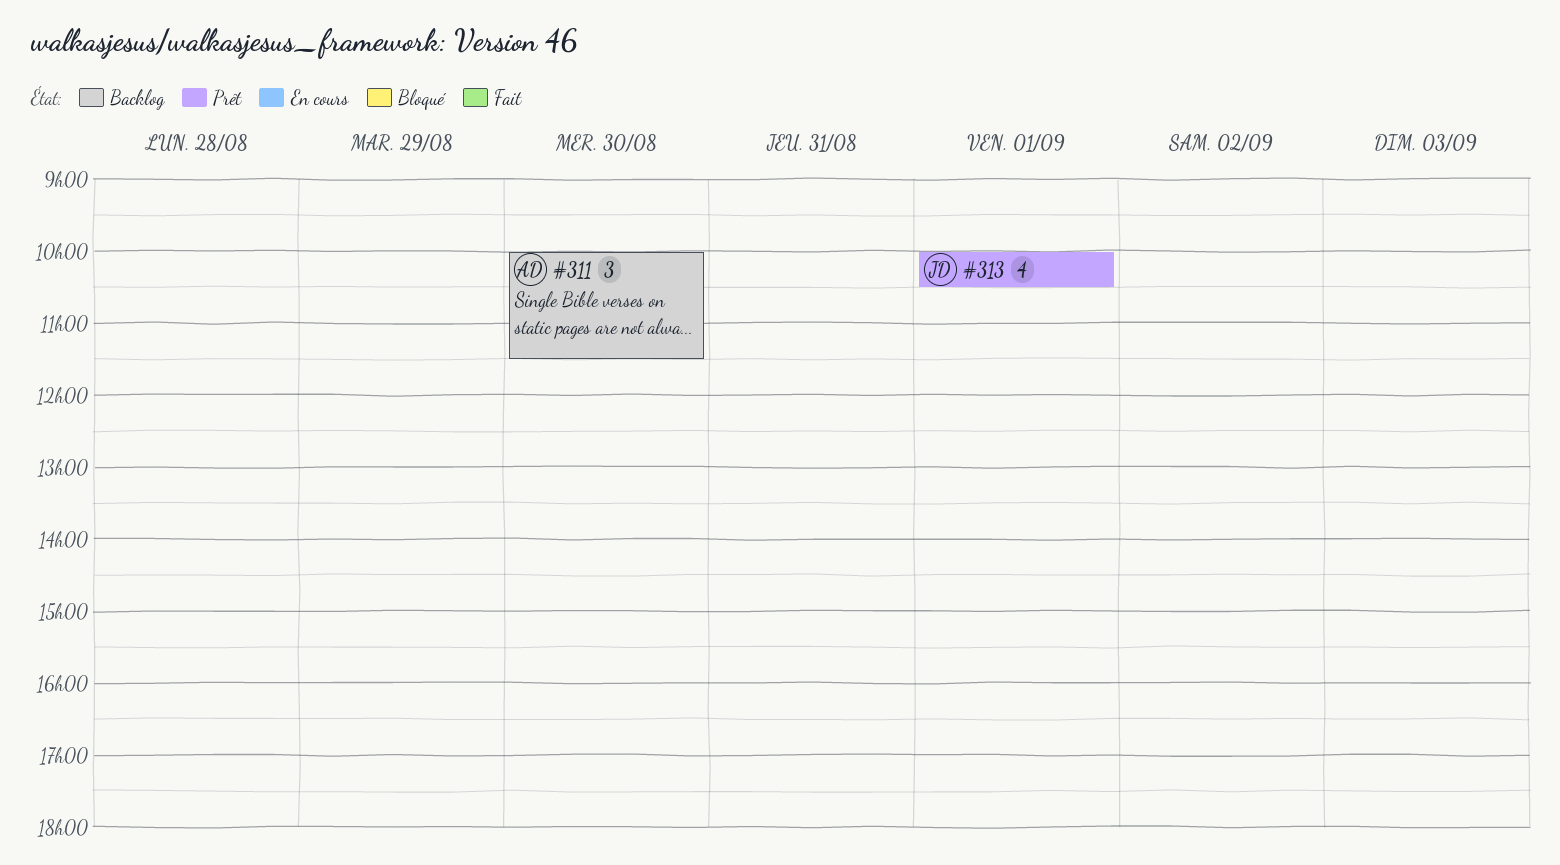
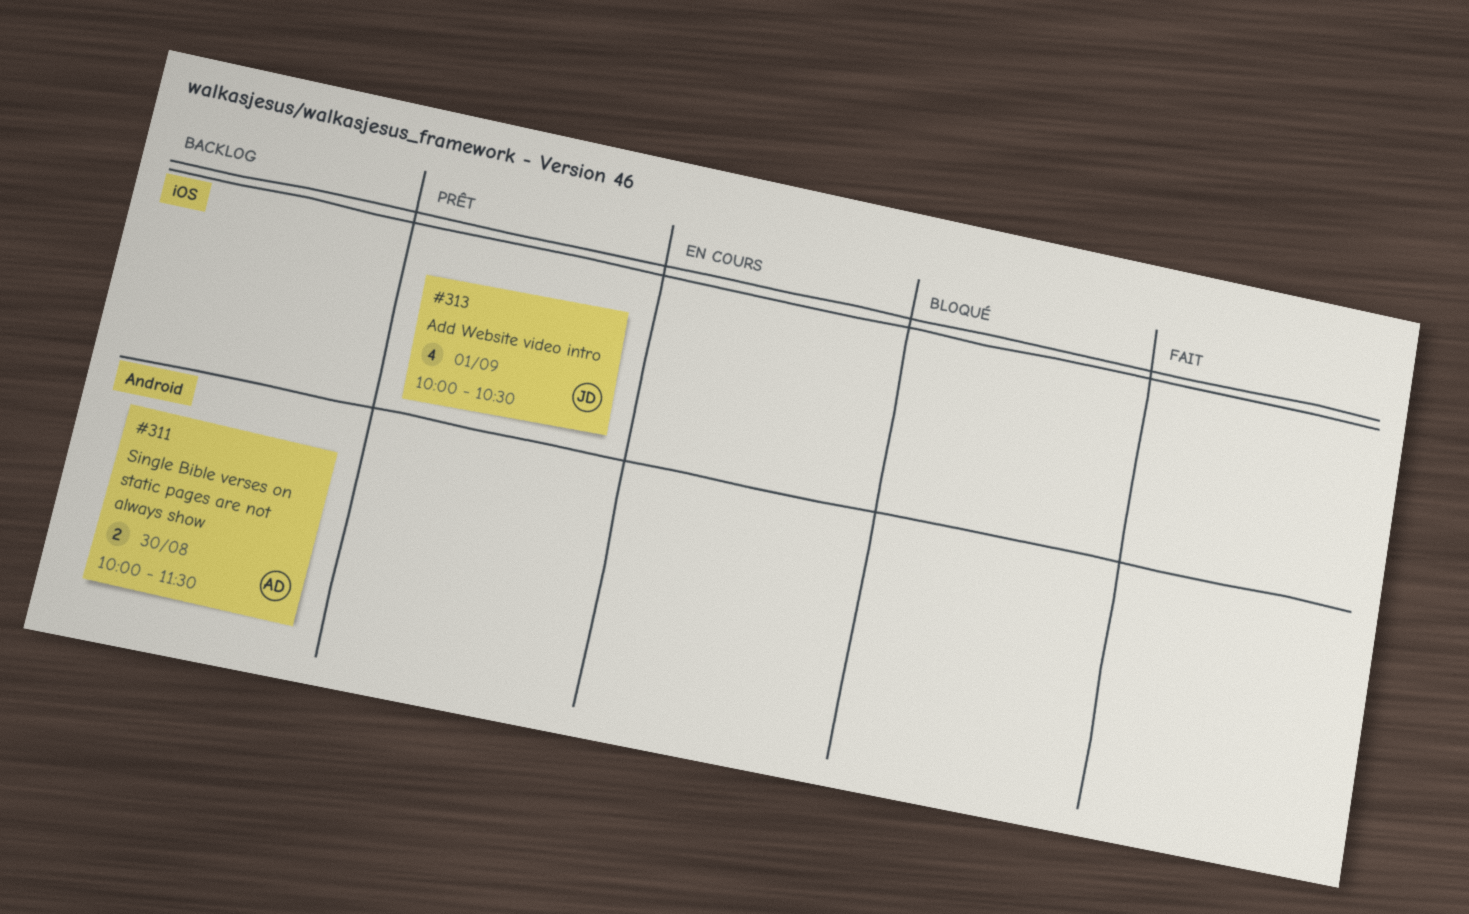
#311, estimate: 3 -> 2

